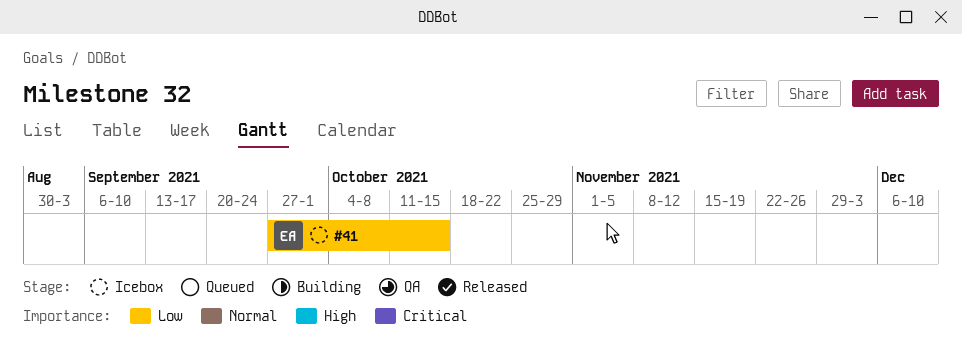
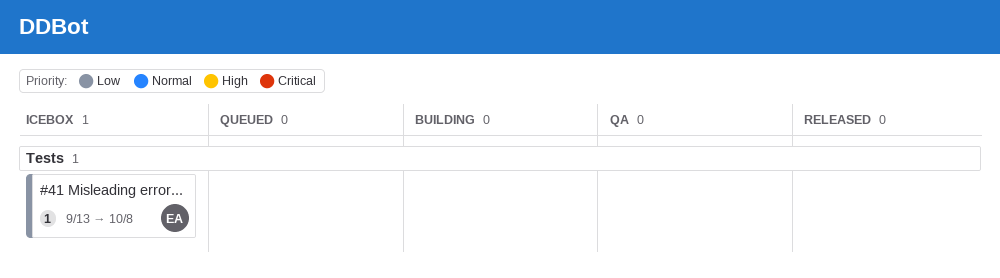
#41, start: Sep 27 -> Sep 13
#41, due: Oct 15 -> Oct 8

